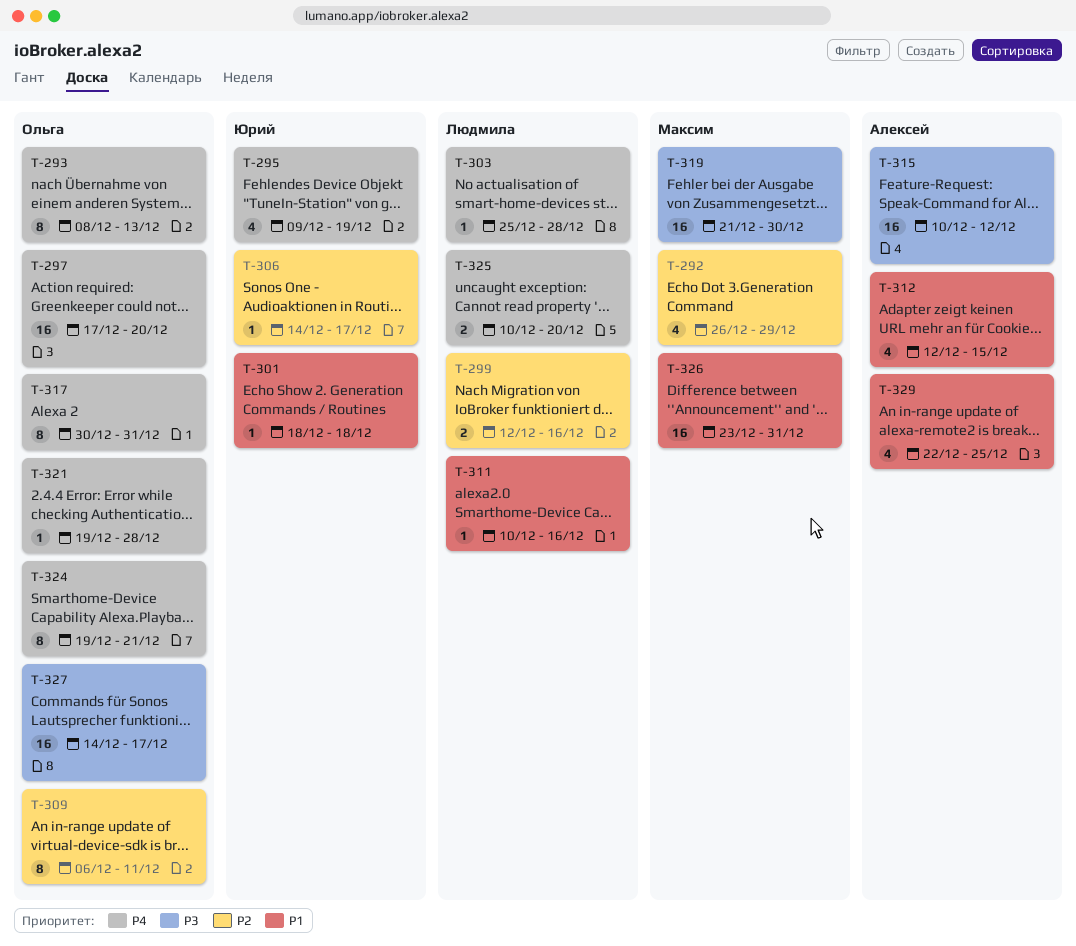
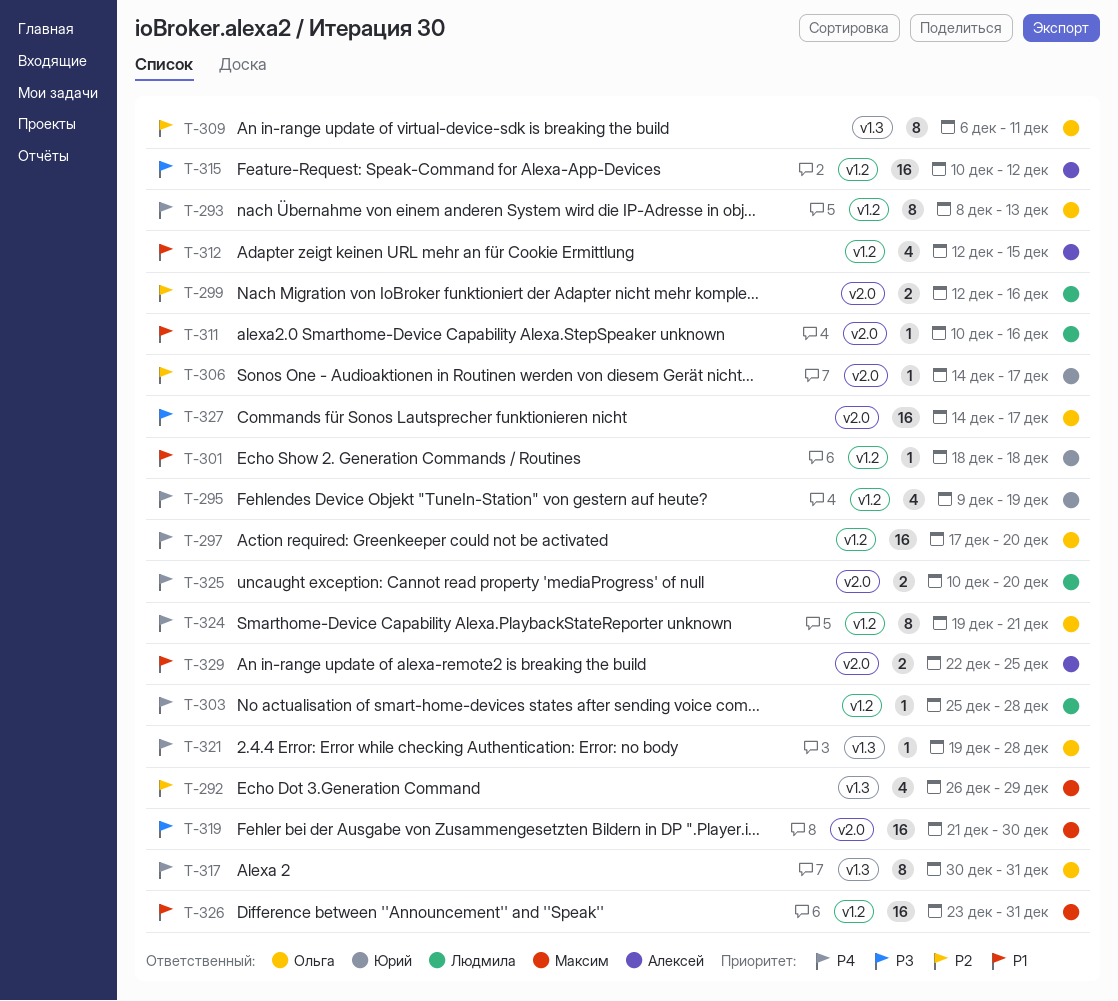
T-329, estimate: 4 -> 2

